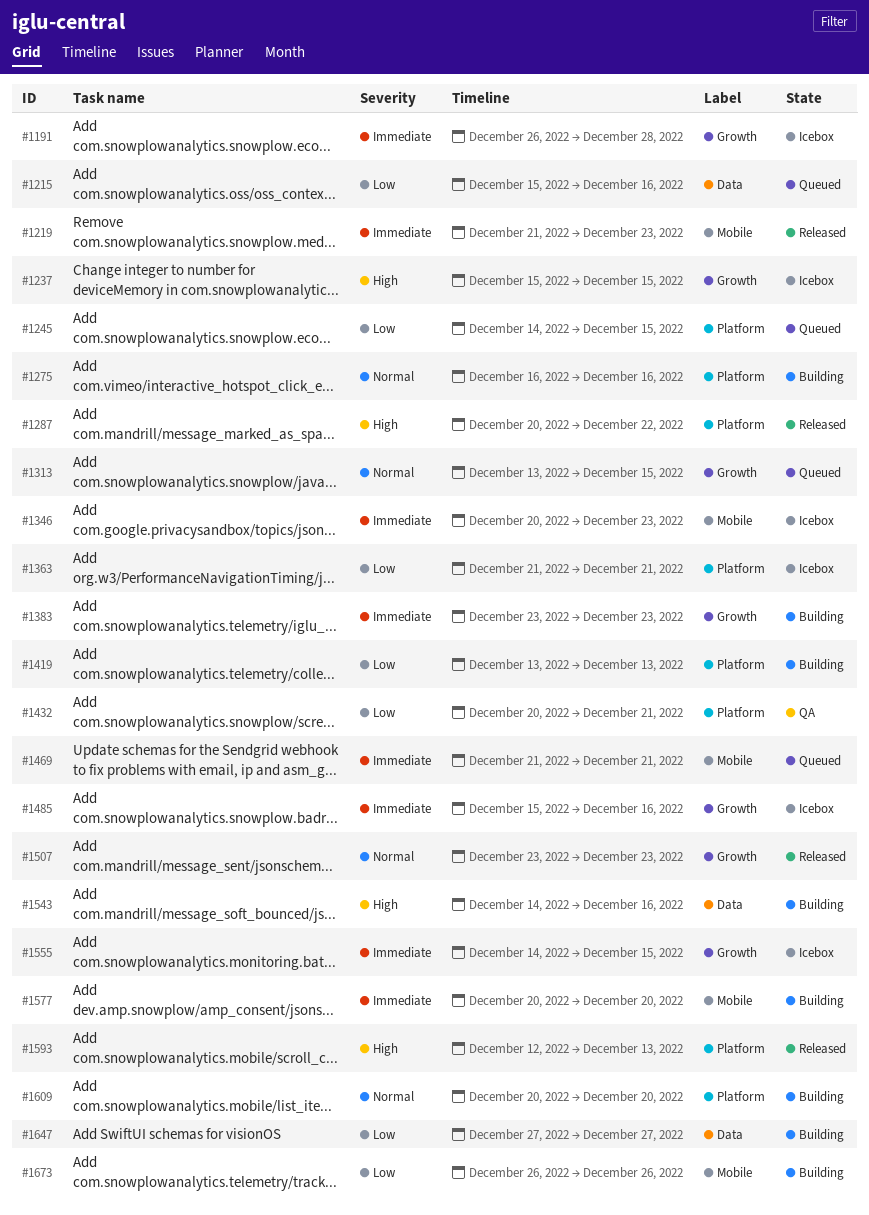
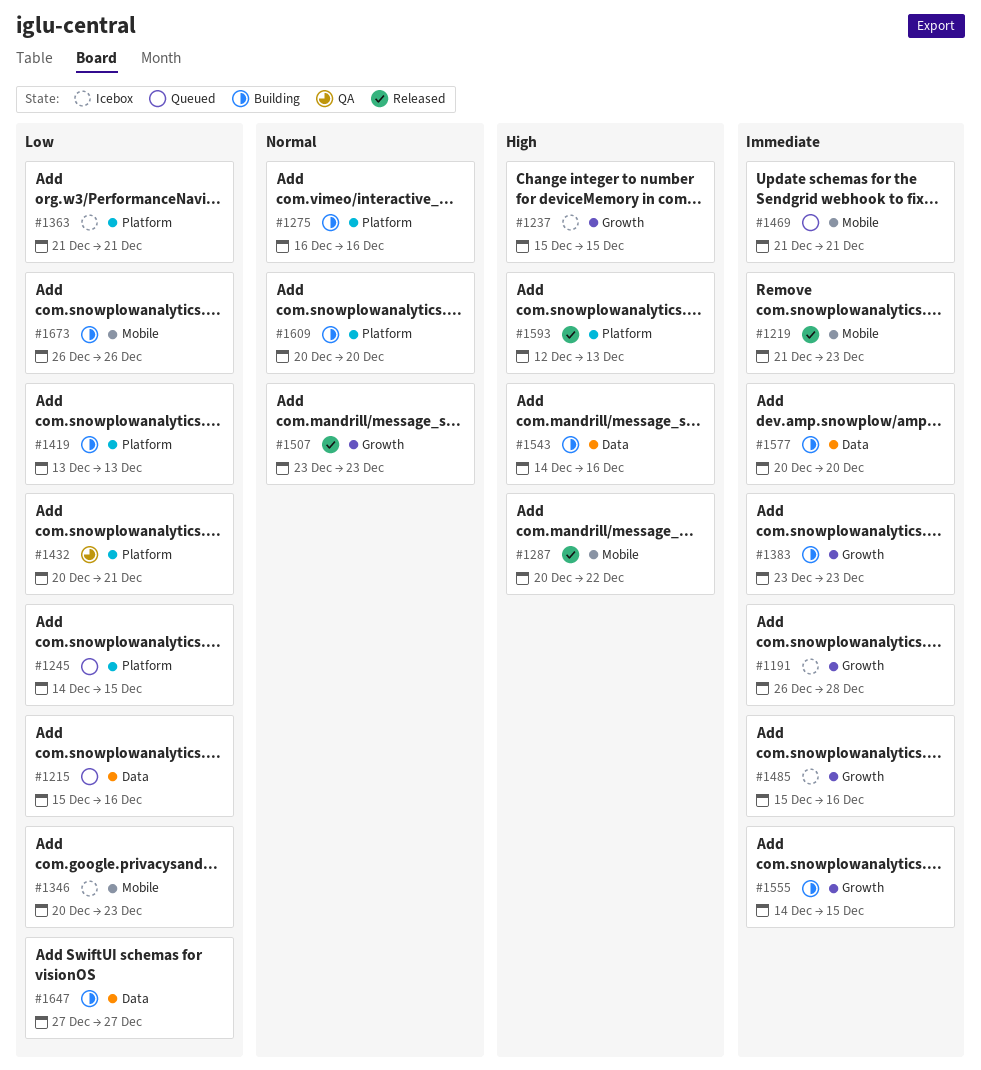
#1287, label: Platform -> Mobile
#1313: present -> none
#1346, priority: Immediate -> Low
#1555, status: Icebox -> Building
#1577, label: Mobile -> Data

